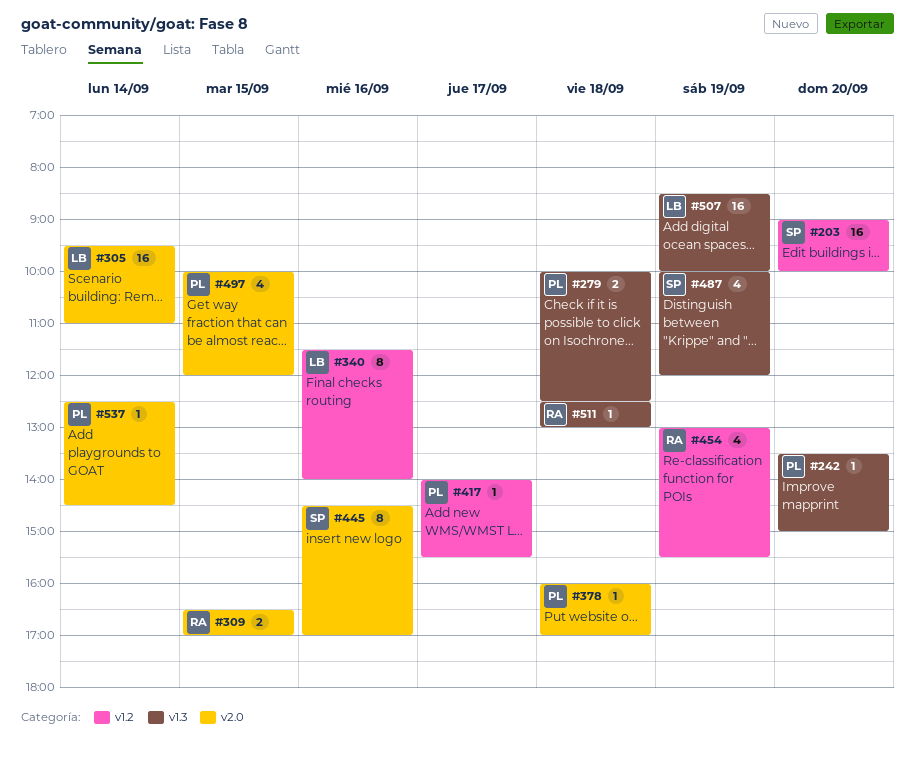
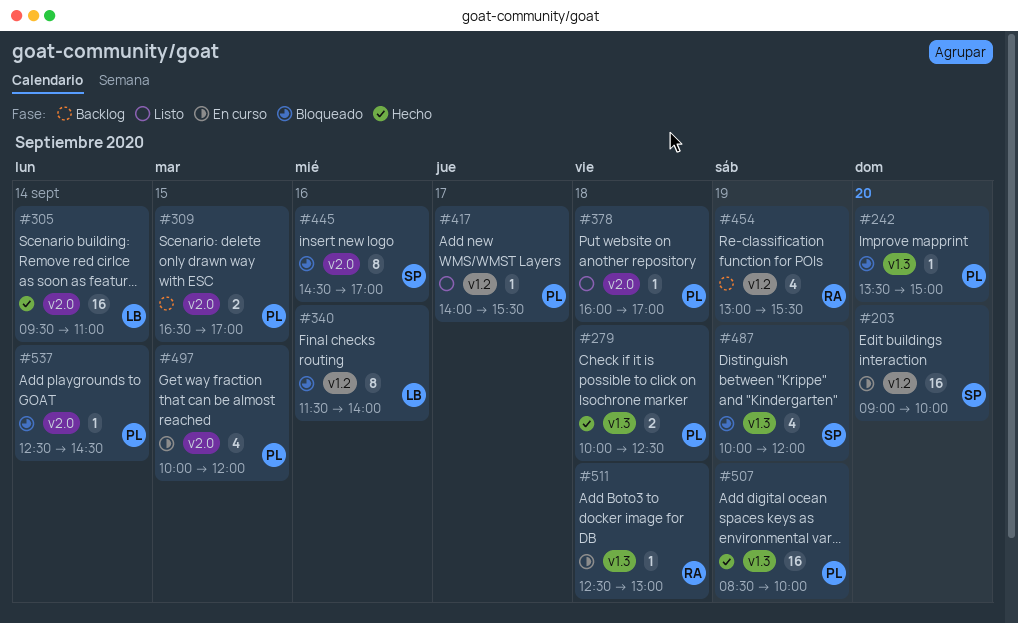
#309, owner: RA -> PL
#507, owner: LB -> PL

